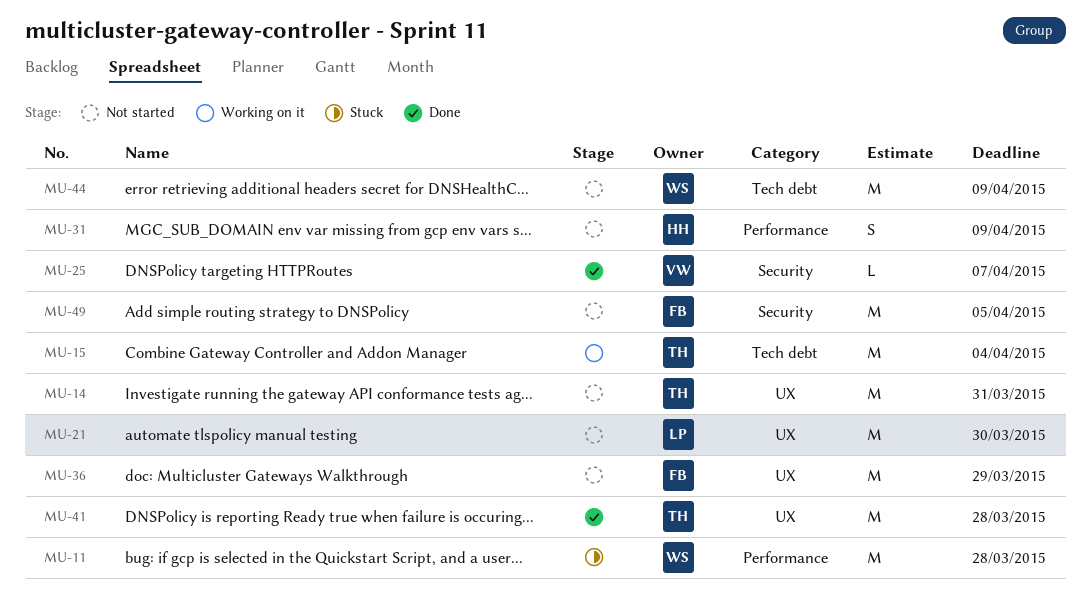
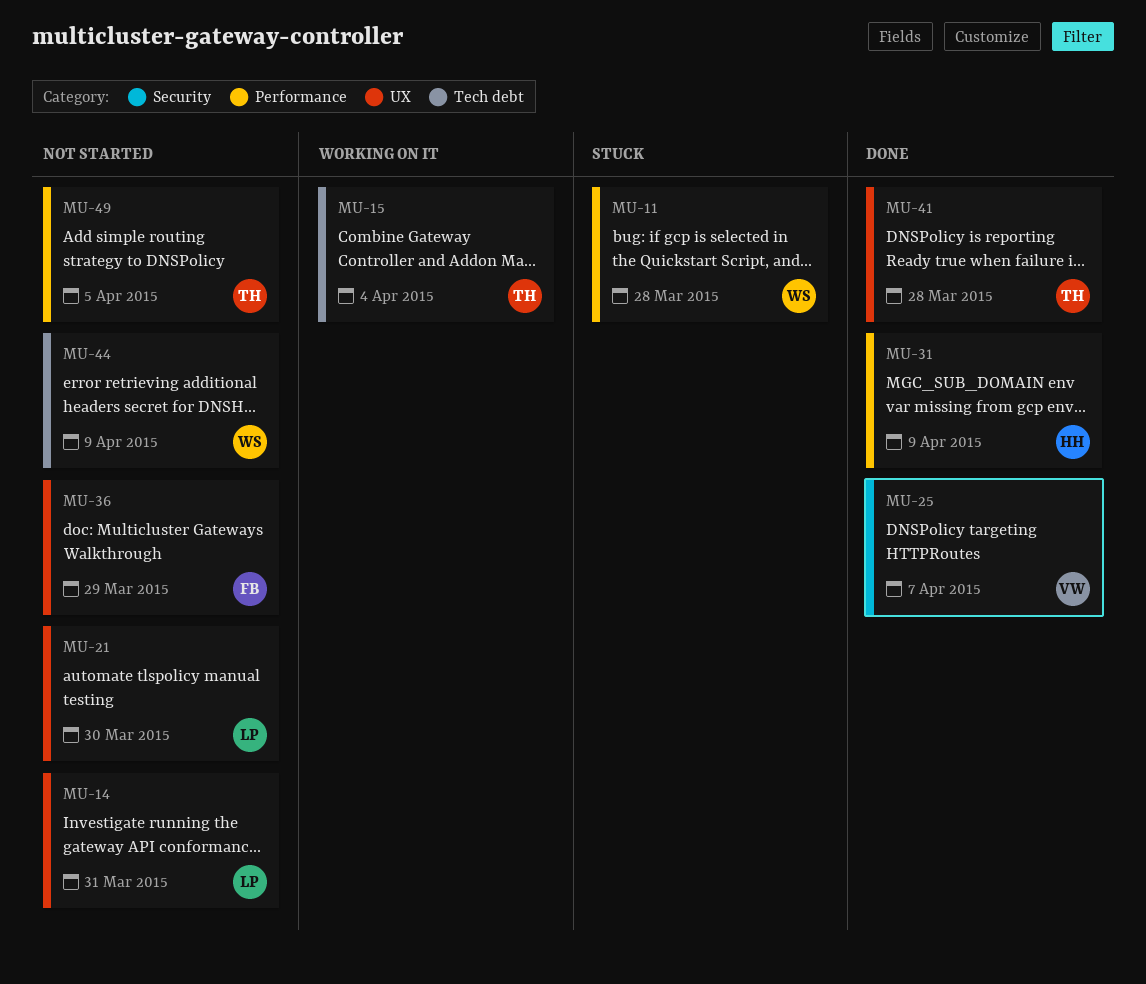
MU-14, owner: TH -> LP
MU-31, status: Not started -> Done
MU-49, owner: FB -> TH
MU-49, label: Security -> Performance

